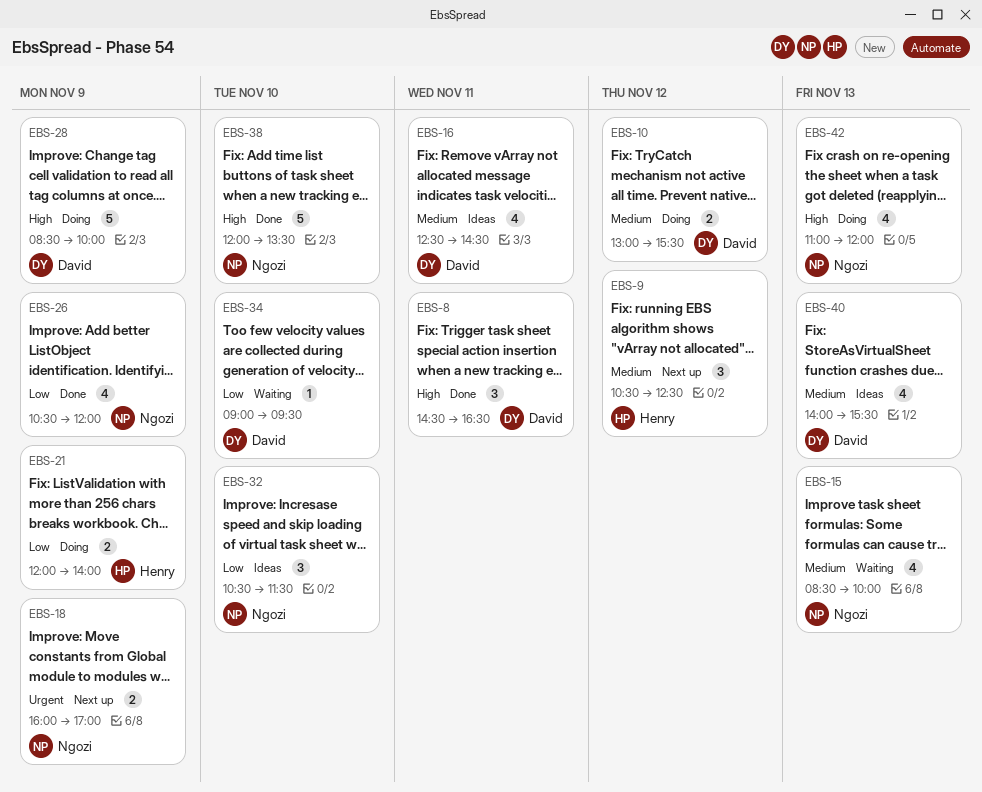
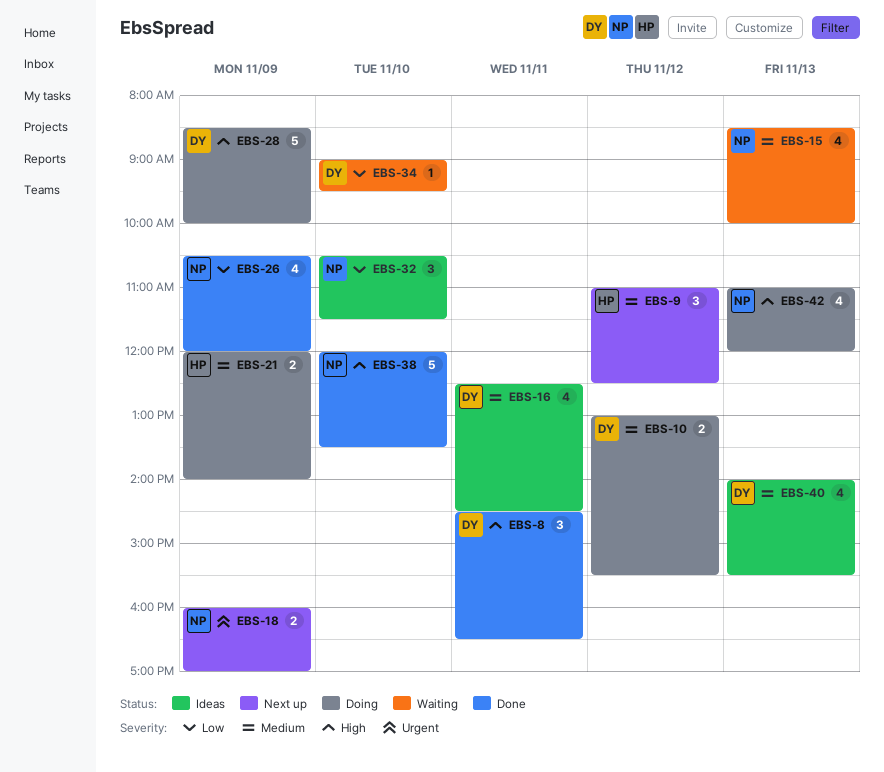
EBS-9, begins: 10:30 -> 11:00
EBS-21, priority: Low -> Medium

